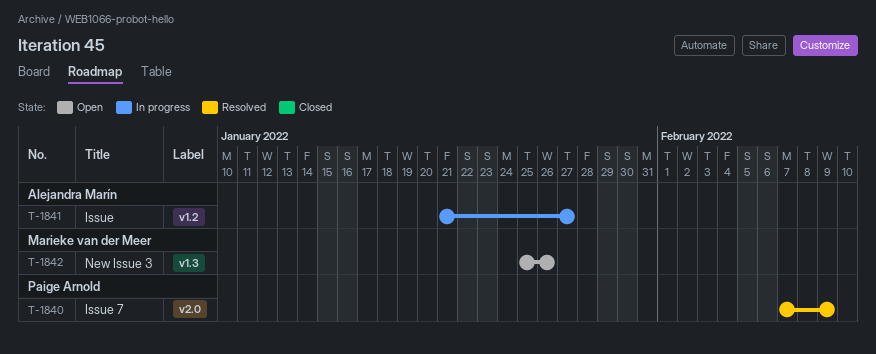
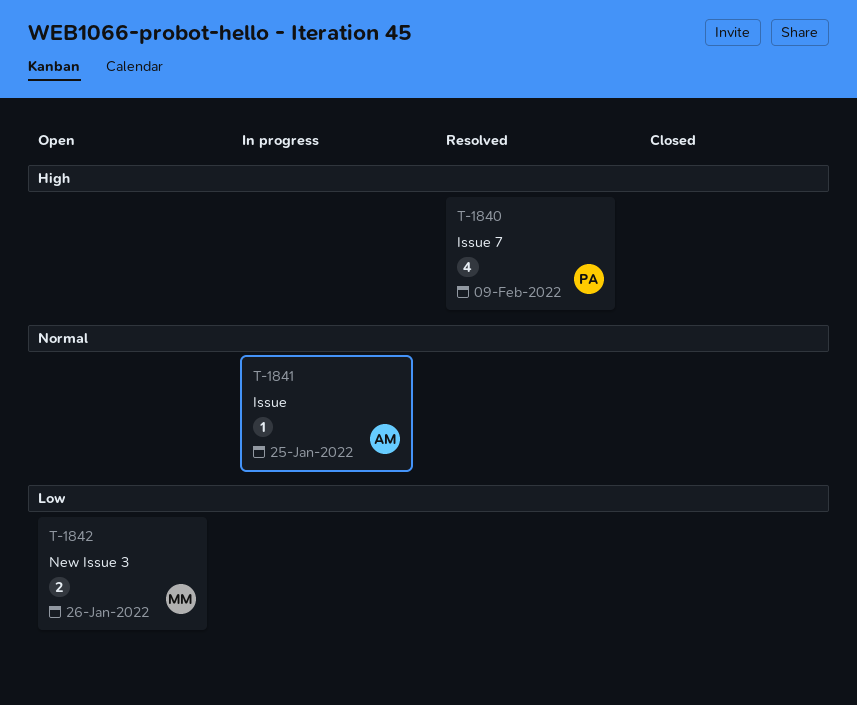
T-1841, due: Jan 27 -> Jan 25

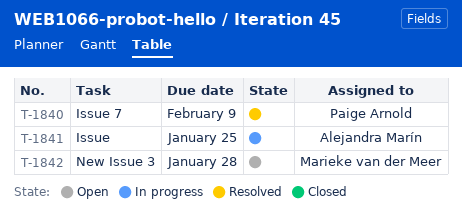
T-1842, due: Jan 26 -> Jan 28

